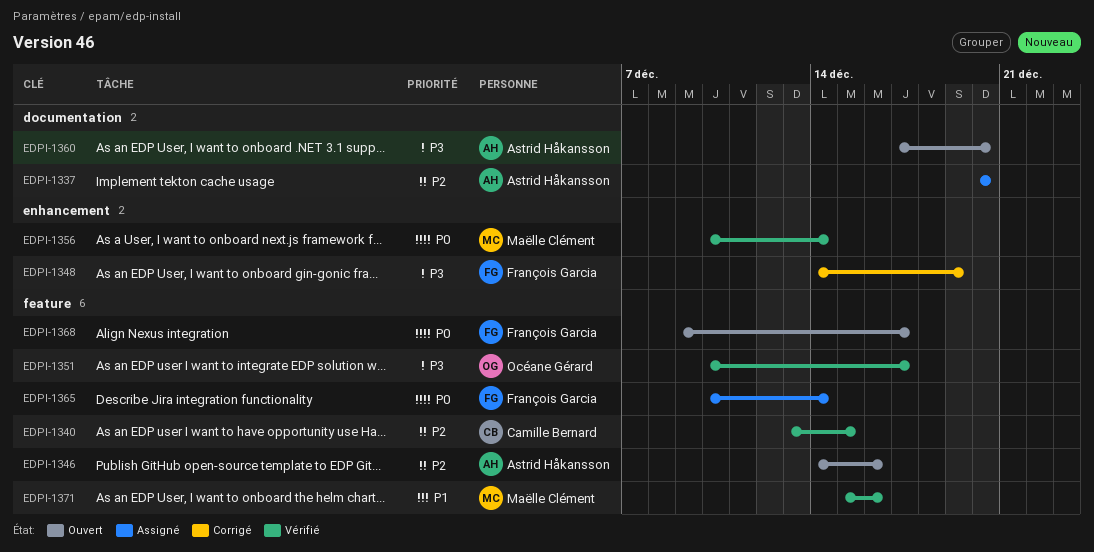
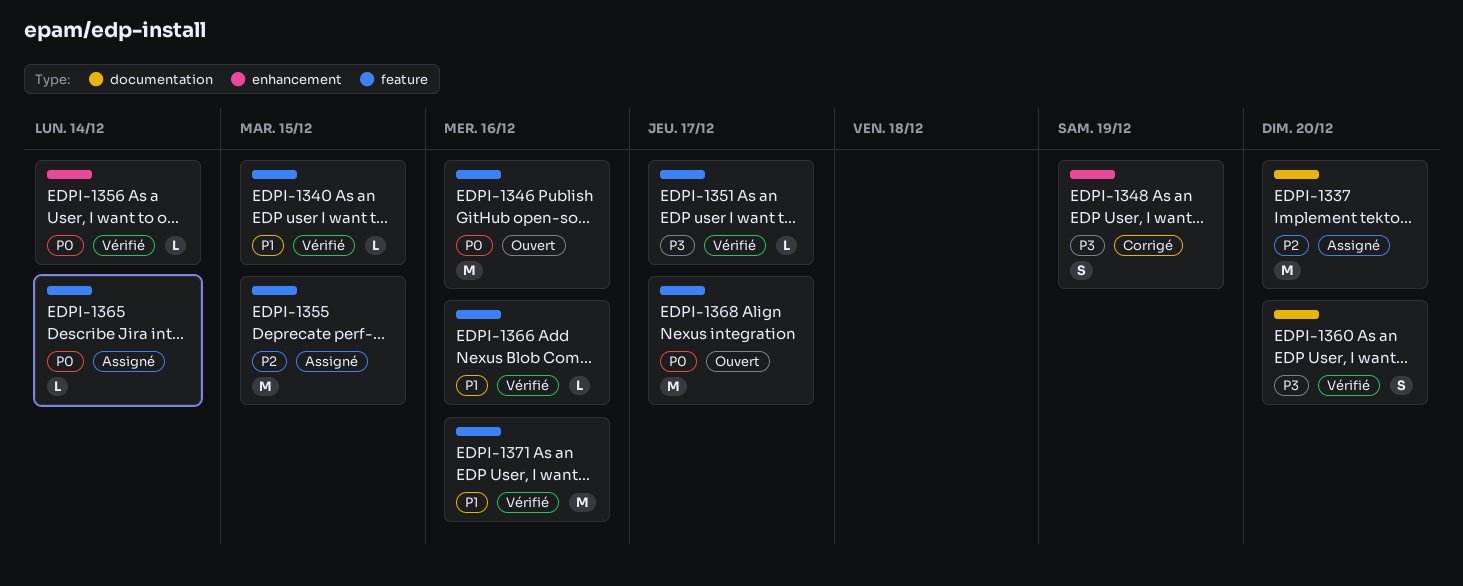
EDPI-1340, priority: P2 -> P1
EDPI-1346, priority: P2 -> P0
EDPI-1355: none -> present
EDPI-1360, status: Ouvert -> Vérifié
EDPI-1366: none -> present

